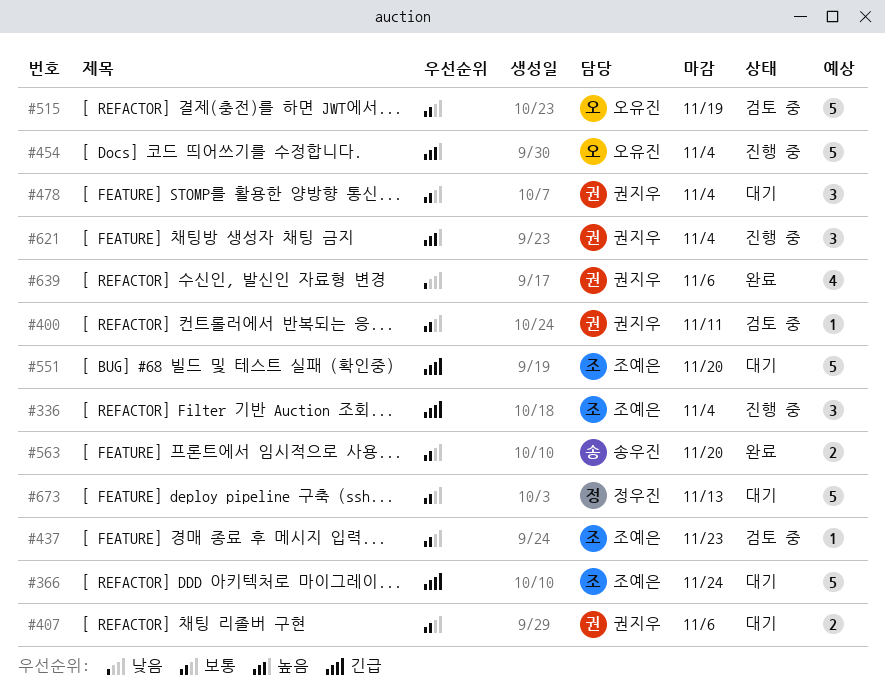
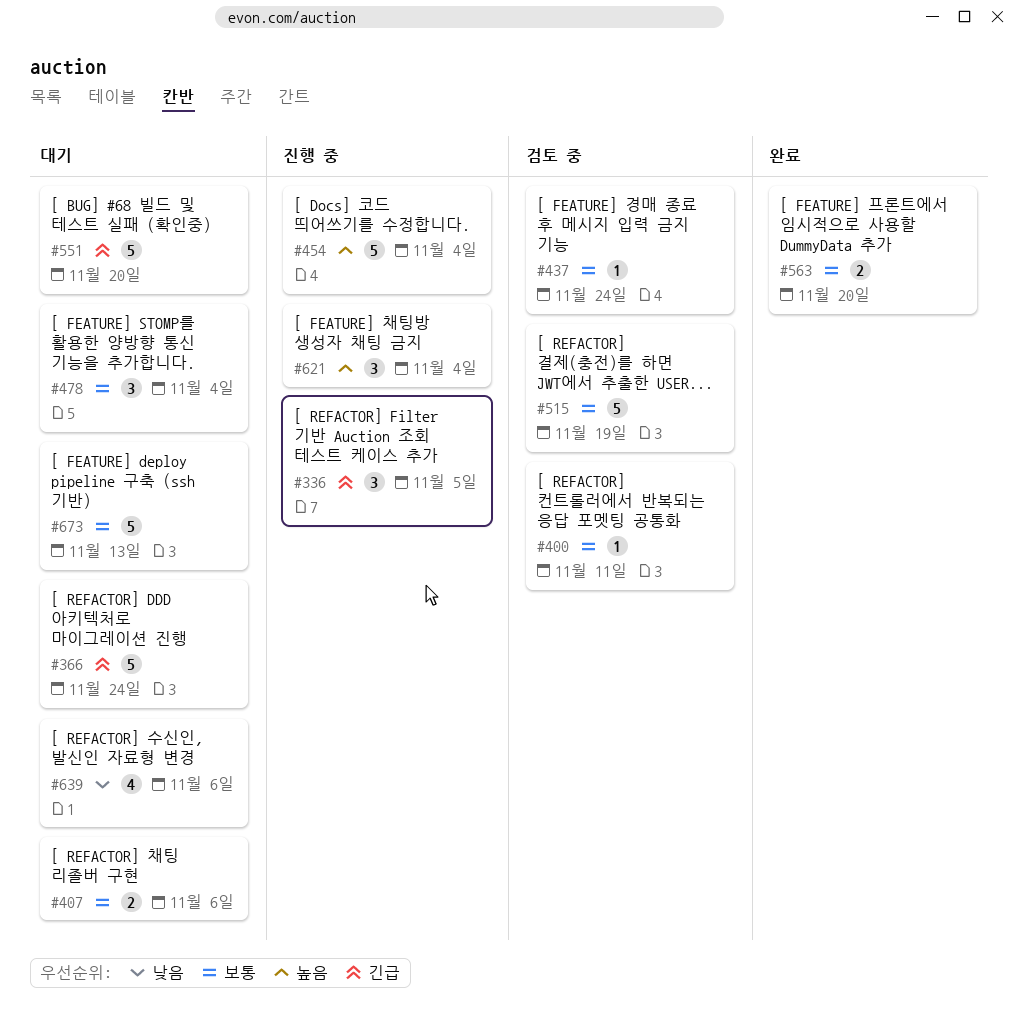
#336, due: Nov 4 -> Nov 5
#437, due: Nov 23 -> Nov 24
#639, status: 완료 -> 대기

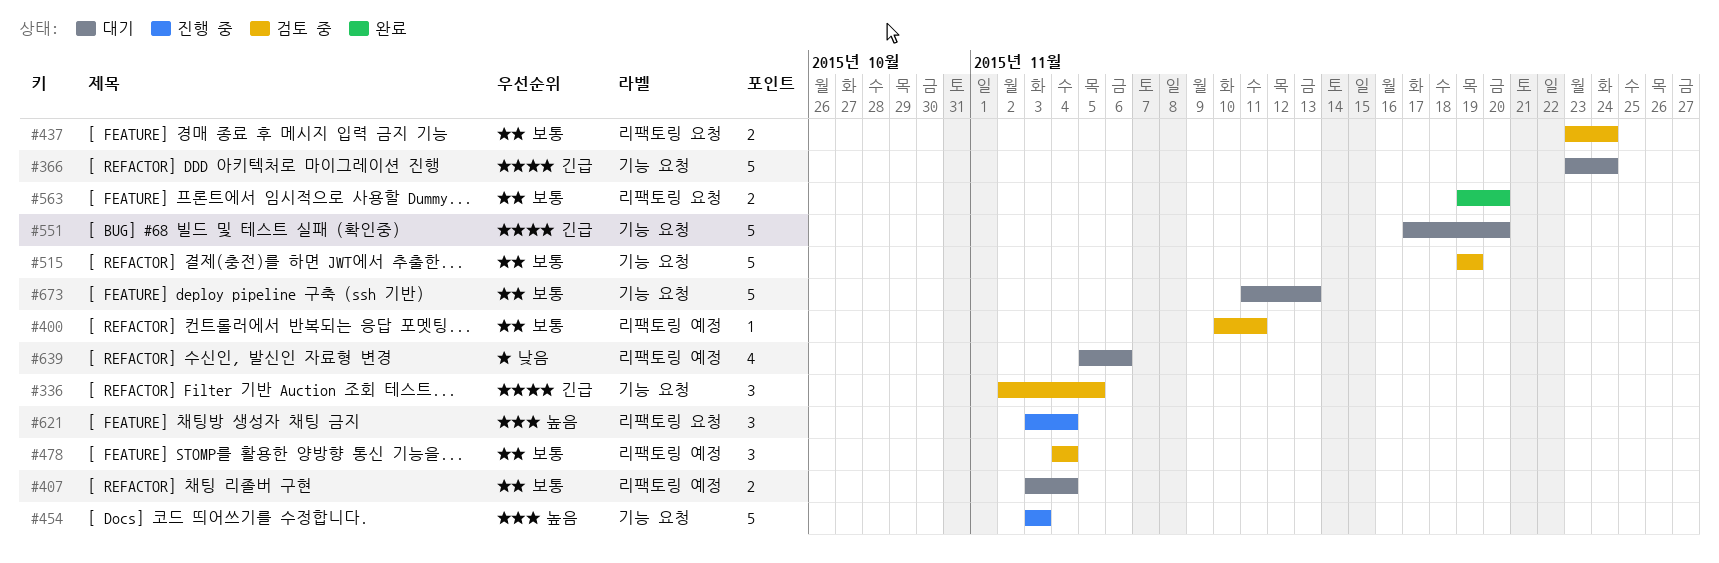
#336, status: 진행 중 -> 검토 중
#407, due: Nov 6 -> Nov 4
#437, estimate: 1 -> 2
#454, due: Nov 4 -> Nov 3
#478, status: 대기 -> 검토 중

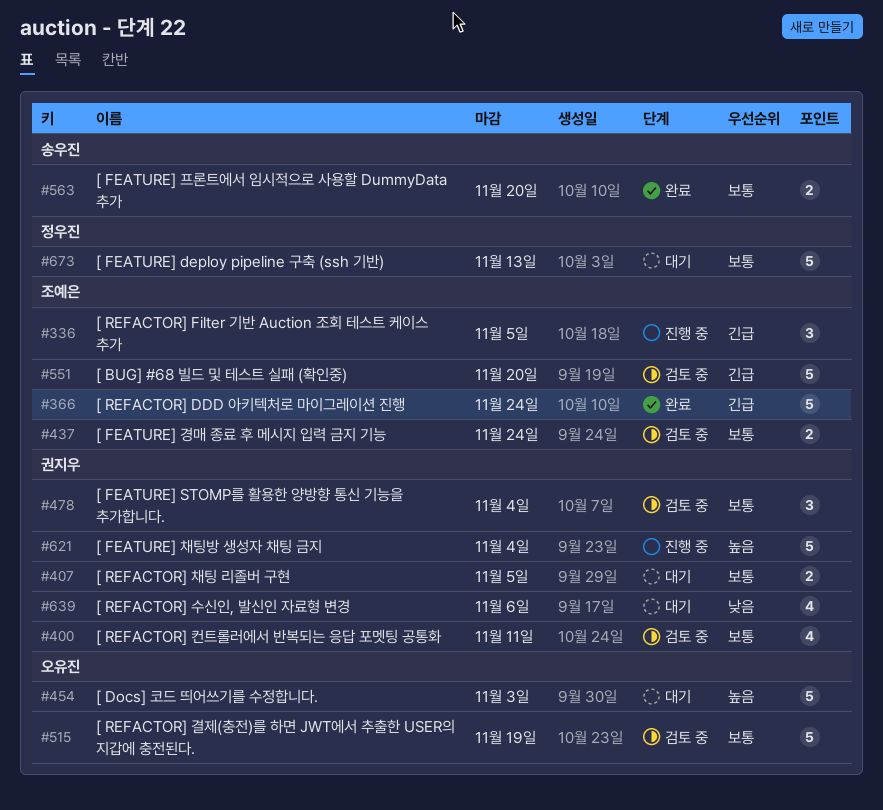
#336, status: 검토 중 -> 진행 중
#366, status: 대기 -> 완료
#400, estimate: 1 -> 4
#407, due: Nov 4 -> Nov 5
#454, status: 진행 중 -> 대기
#551, status: 대기 -> 검토 중
#621, estimate: 3 -> 5

